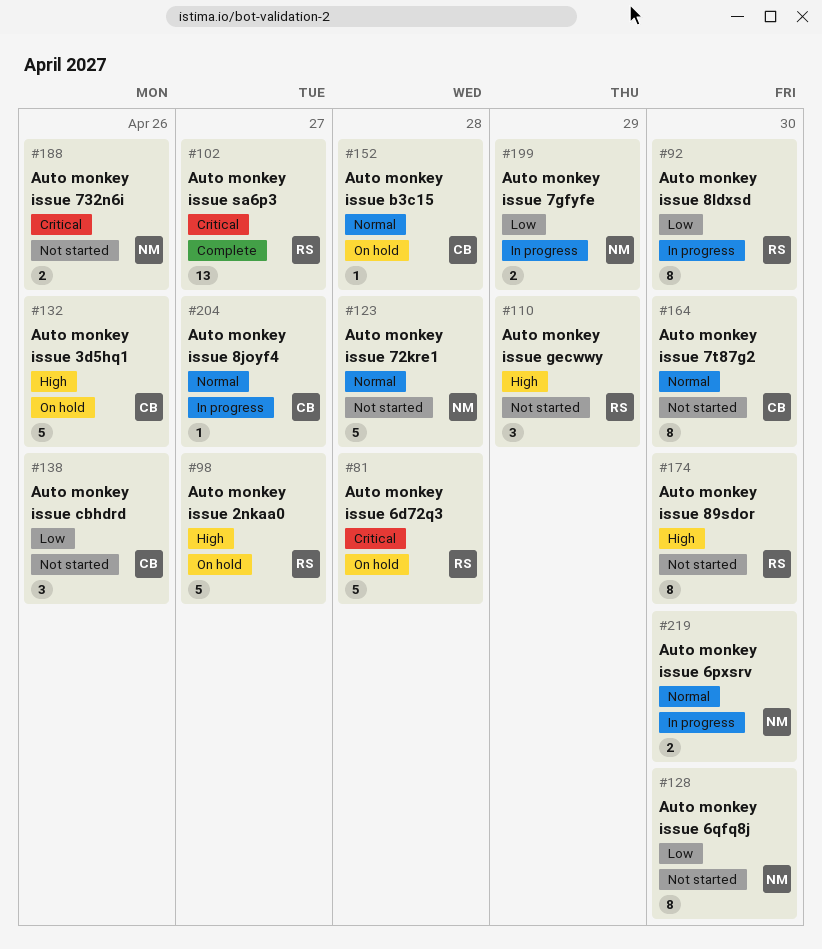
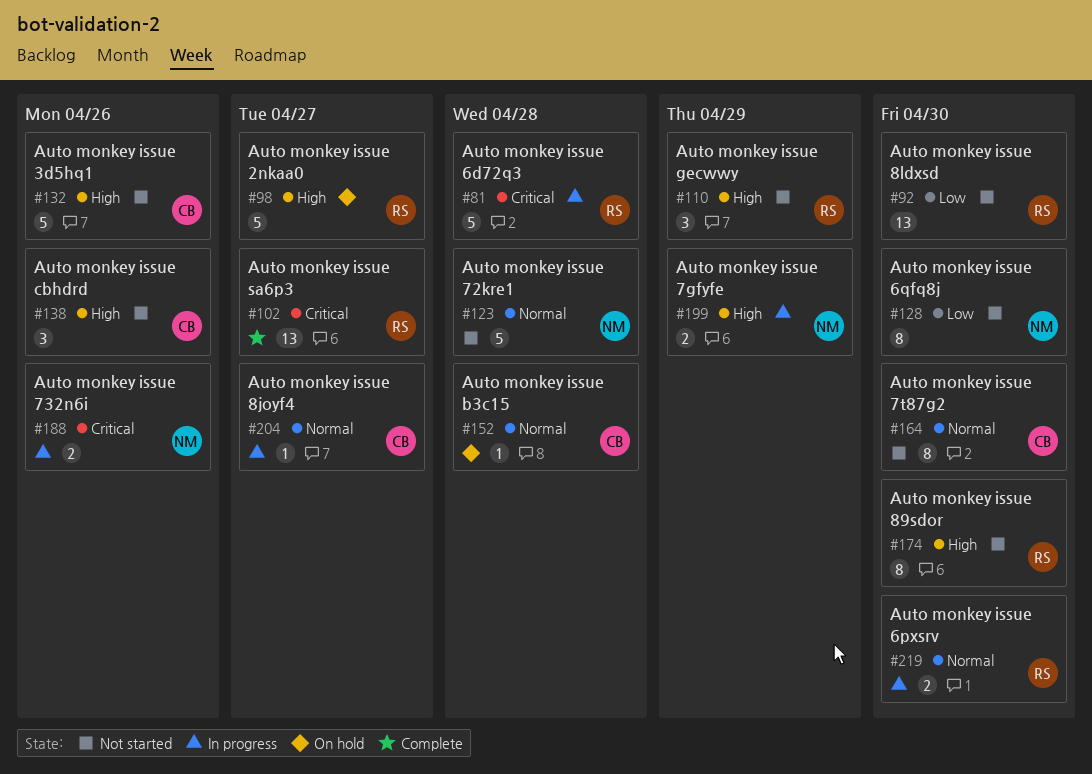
#81, status: On hold -> In progress
#92, status: In progress -> Not started
#92, estimate: 8 -> 13
#132, status: On hold -> Not started
#138, priority: Low -> High
#188, status: Not started -> In progress
#199, priority: Low -> High
#219, owner: NM -> RS

